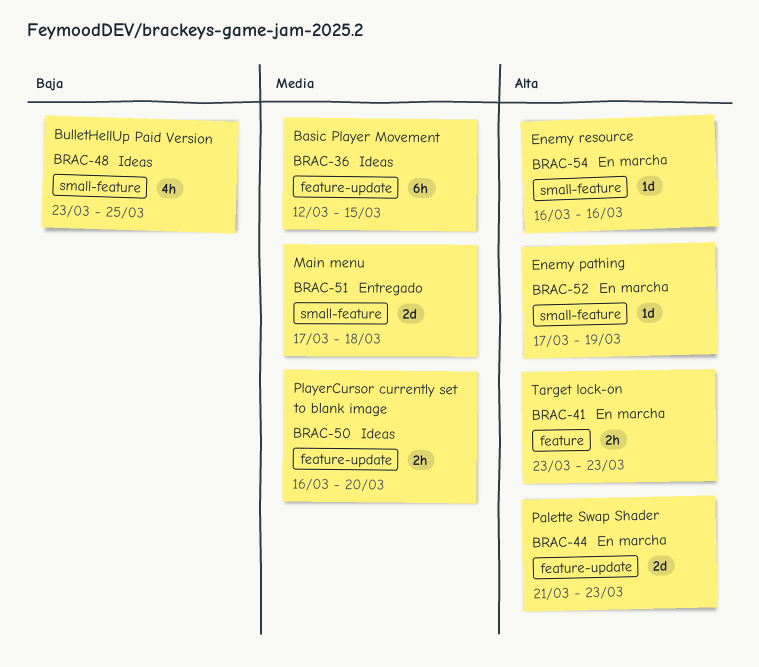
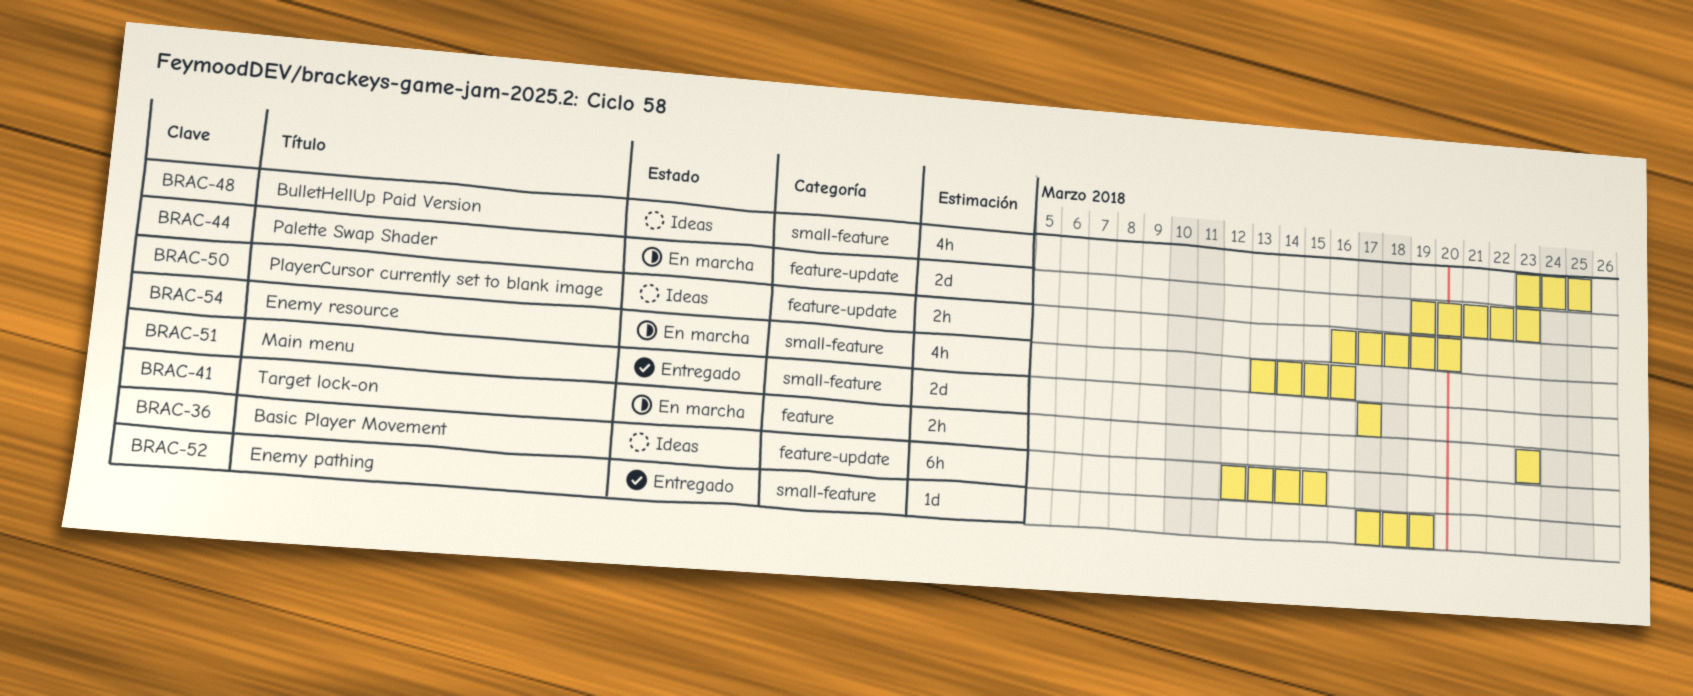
BRAC-44, start: Mar 21 -> Mar 19
BRAC-51, due: Mar 18 -> Mar 17
BRAC-52, status: En marcha -> Entregado
BRAC-54, estimate: 1d -> 4h
BRAC-54, start: Mar 16 -> Mar 13

